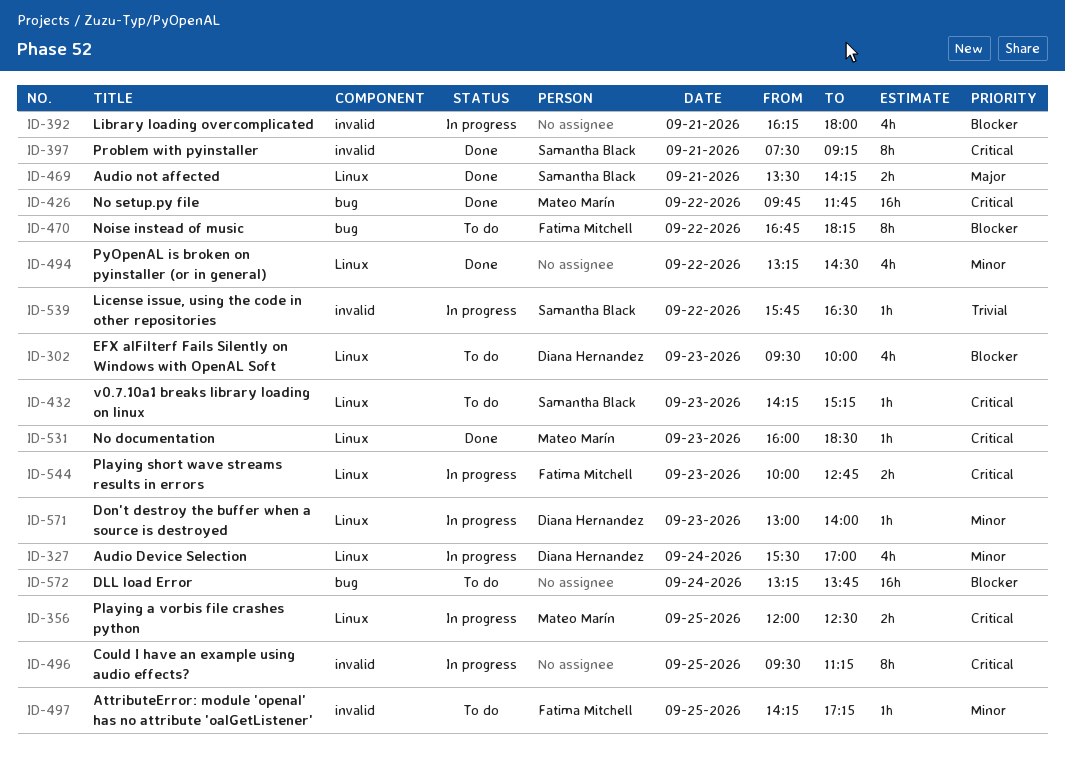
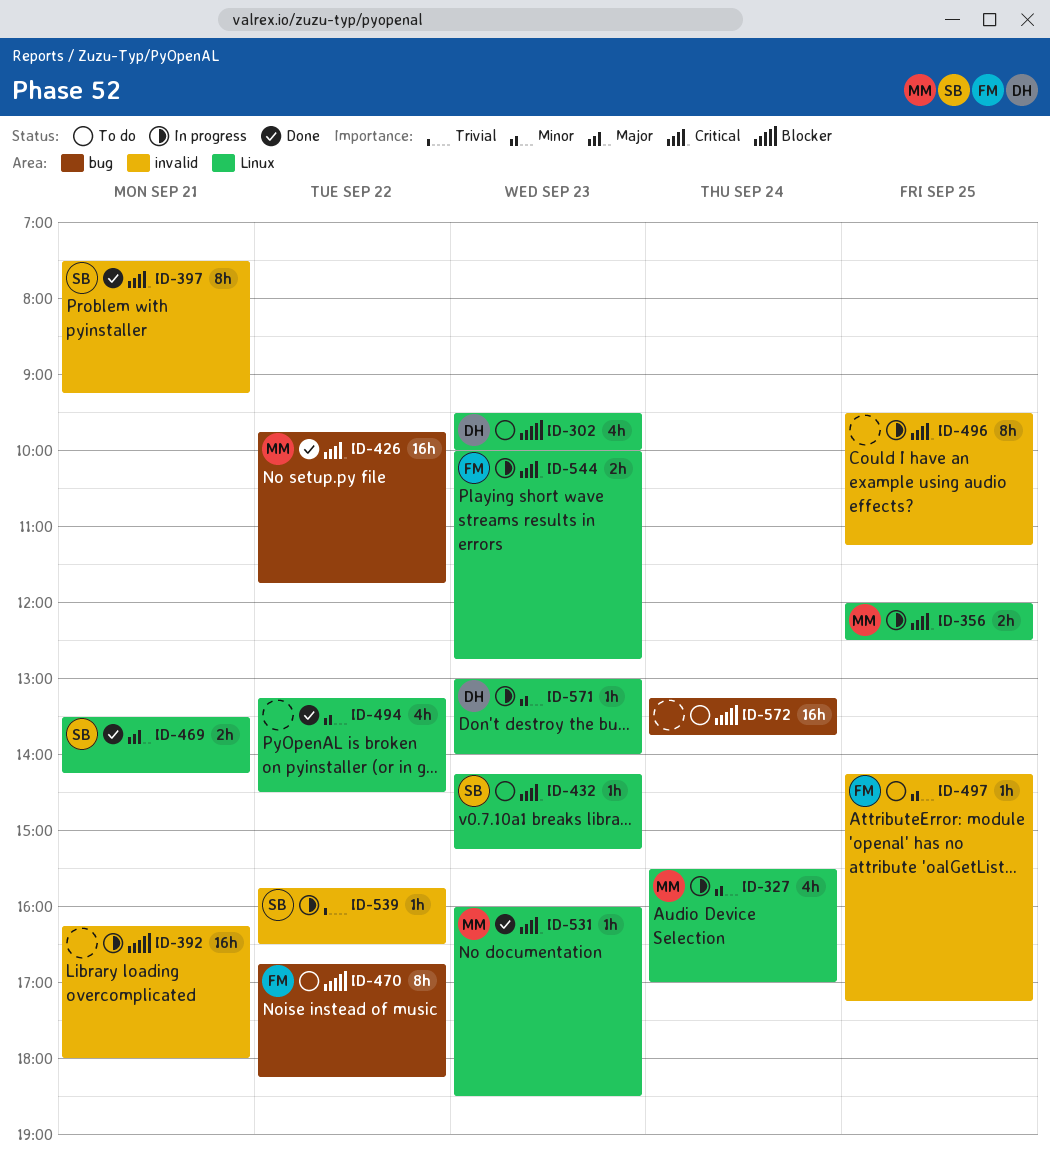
ID-327, owner: Diana Hernandez -> Mateo Marín
ID-392, estimate: 4h -> 16h

